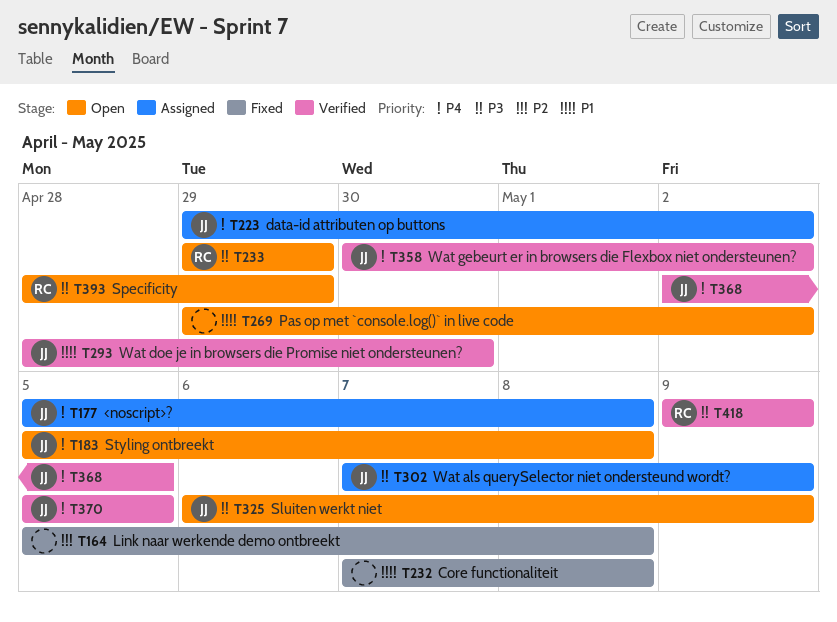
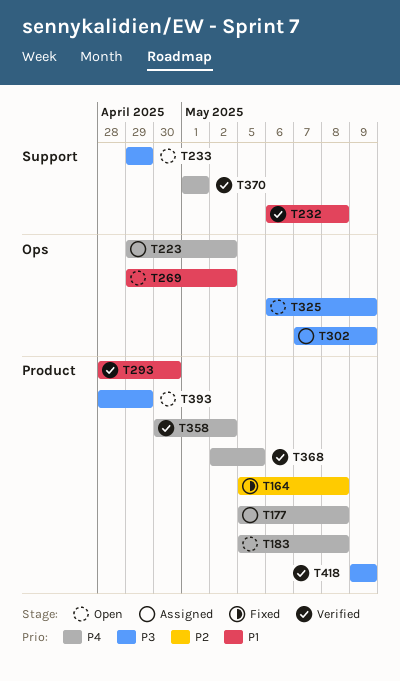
T232, status: Fixed -> Verified
T232, start: May 7 -> May 6
T370, start: May 5 -> May 1
T370, due: May 5 -> May 1

